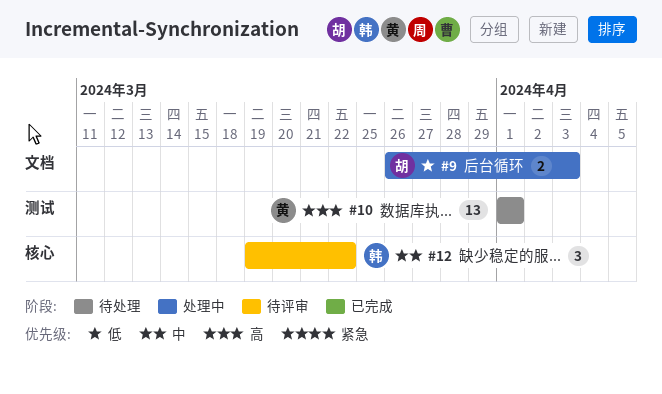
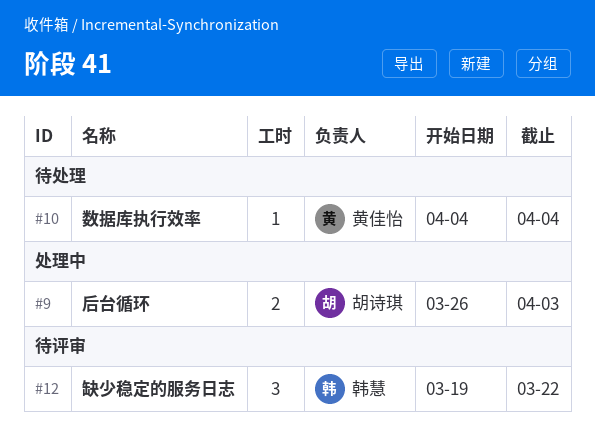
#10, estimate: 13 -> 1
#10, start: Apr 1 -> Apr 4
#10, due: Apr 1 -> Apr 4

